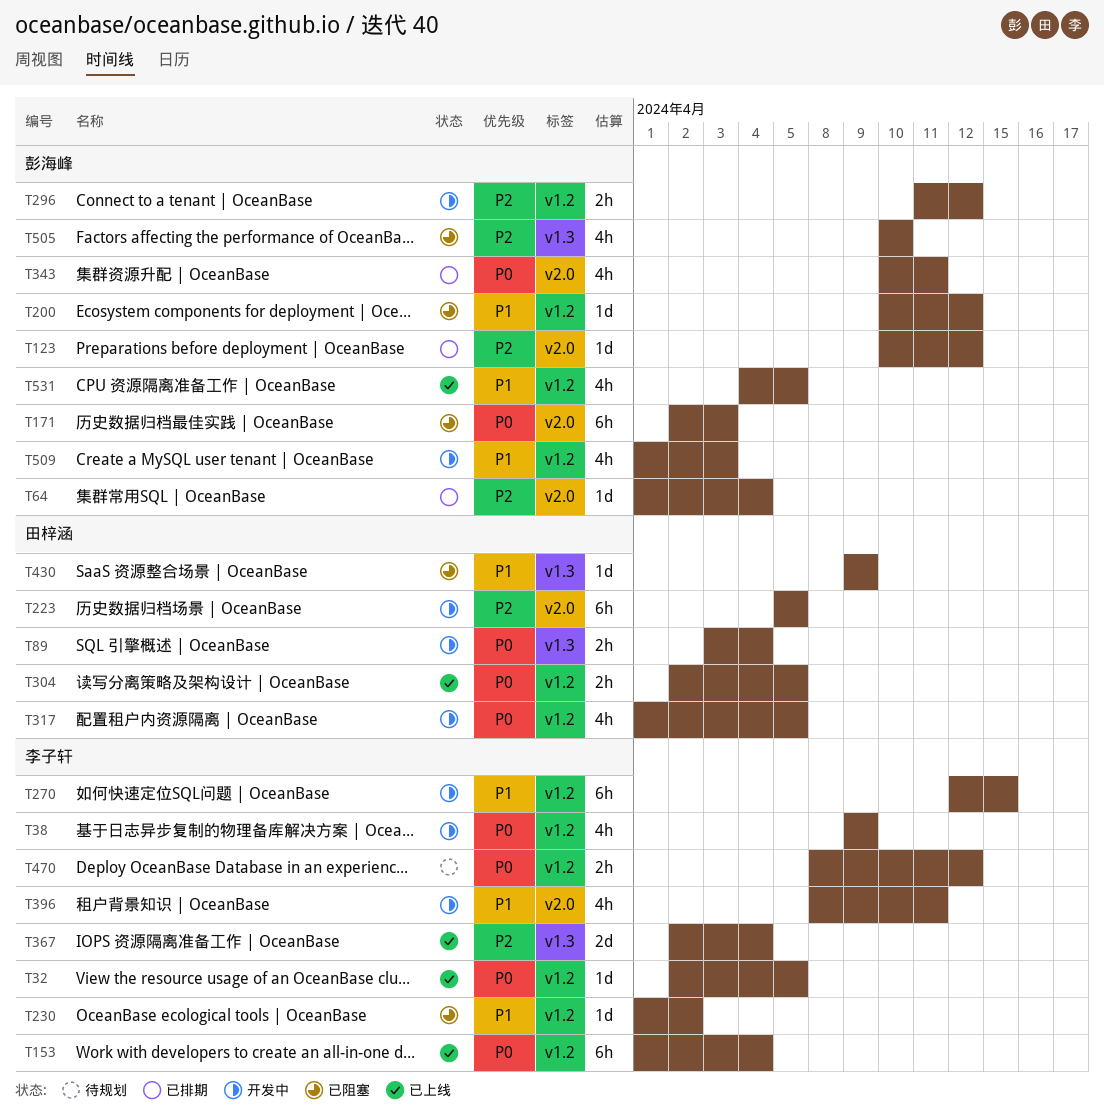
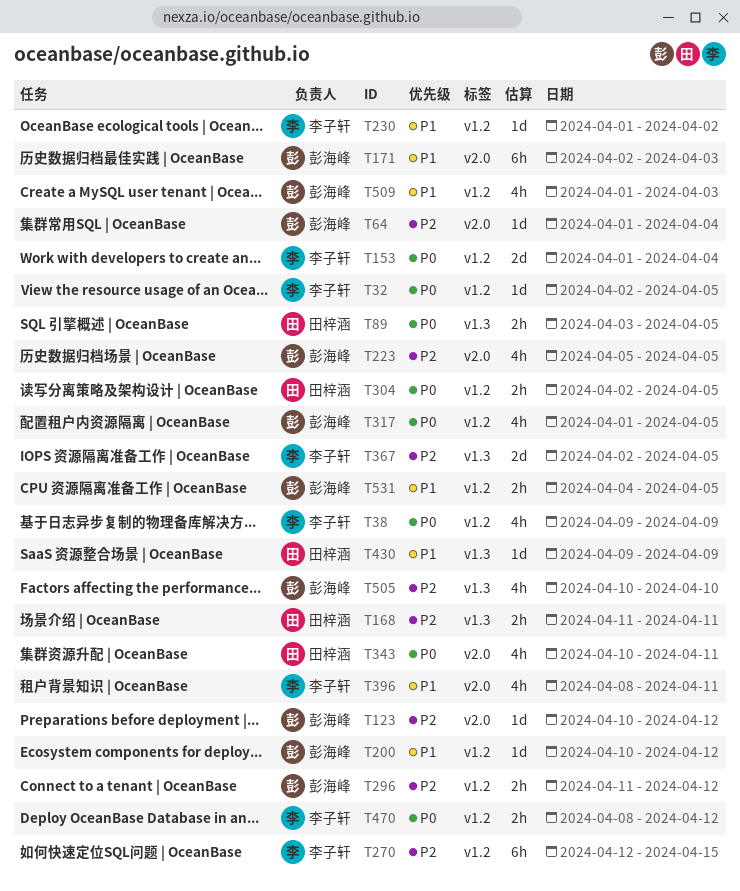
T89, due: Apr 4 -> Apr 5
T153, estimate: 6h -> 2d
T168: none -> present
T171, priority: P0 -> P1
T223, owner: 田梓涵 -> 彭海峰
T223, estimate: 6h -> 4h
T270, priority: P1 -> P2
T317, owner: 田梓涵 -> 彭海峰
T343, owner: 彭海峰 -> 田梓涵
T367, due: Apr 4 -> Apr 5
T531, estimate: 4h -> 2h

